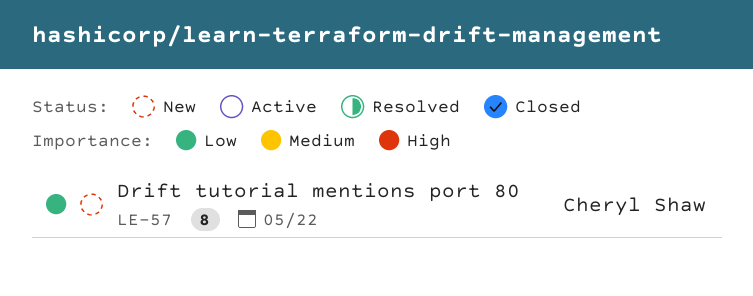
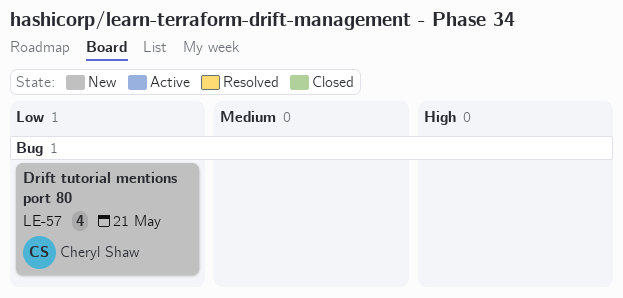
LE-57, estimate: 8 -> 4
LE-57, due: May 22 -> May 21

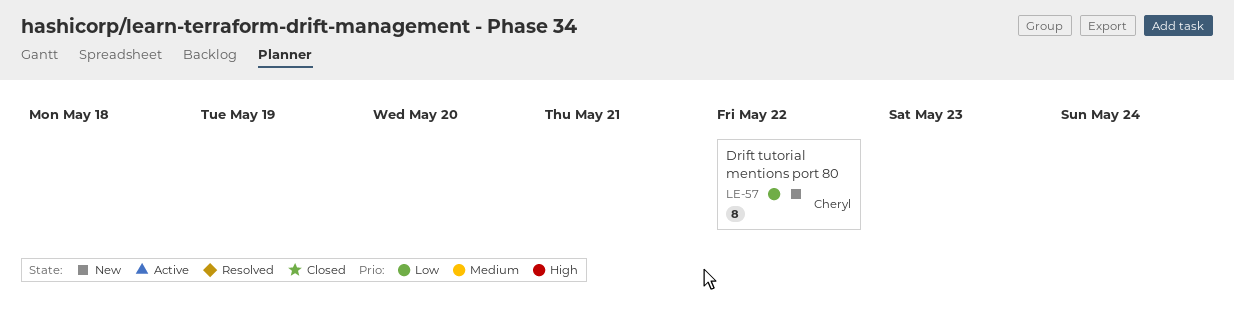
LE-57, estimate: 4 -> 8
LE-57, due: May 21 -> May 22

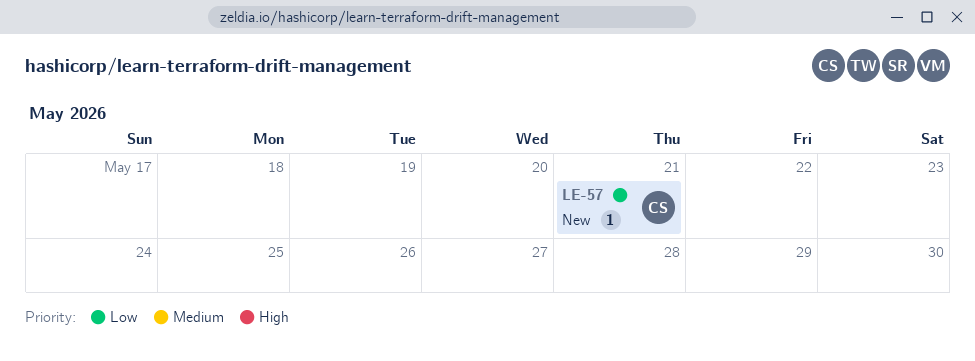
LE-57, estimate: 8 -> 1
LE-57, due: May 22 -> May 21

